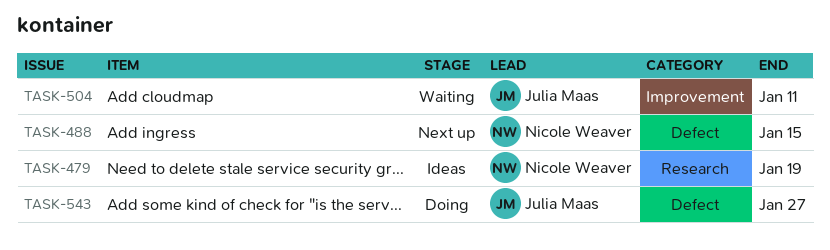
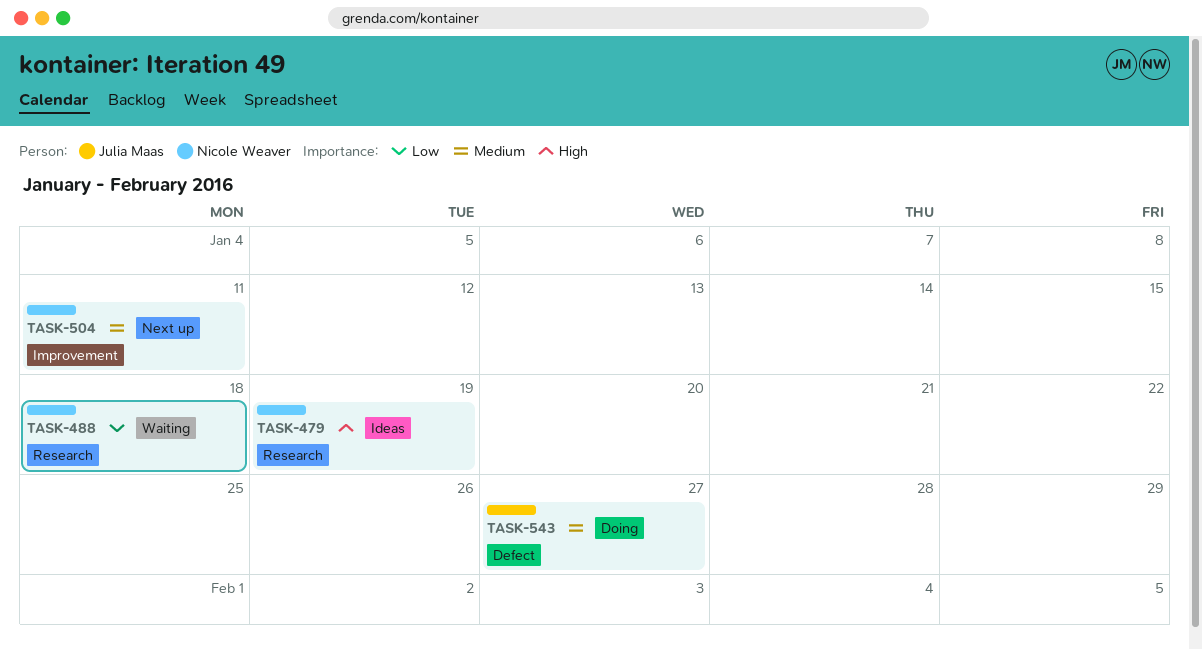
TASK-488, status: Next up -> Waiting
TASK-488, label: Defect -> Research
TASK-488, due: Jan 15 -> Jan 18
TASK-504, status: Waiting -> Next up
TASK-504, owner: Julia Maas -> Nicole Weaver

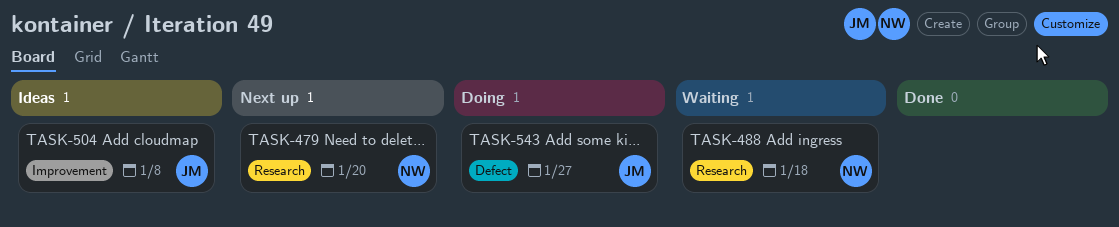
TASK-479, status: Ideas -> Next up
TASK-479, due: Jan 19 -> Jan 20
TASK-504, status: Next up -> Ideas
TASK-504, owner: Nicole Weaver -> Julia Maas
TASK-504, due: Jan 11 -> Jan 8

